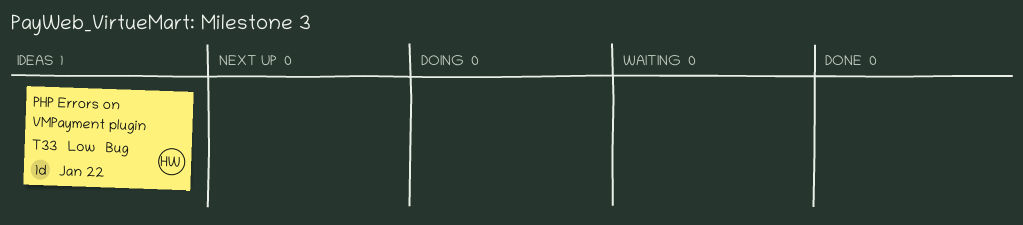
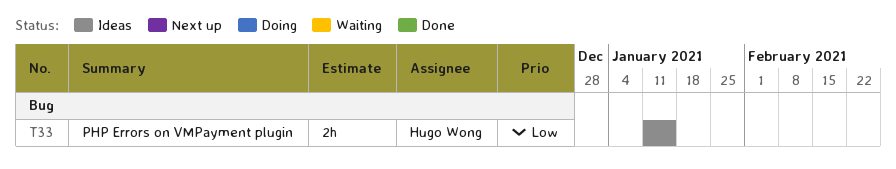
T33, estimate: 1d -> 2h
T33, due: Jan 22 -> Jan 15

